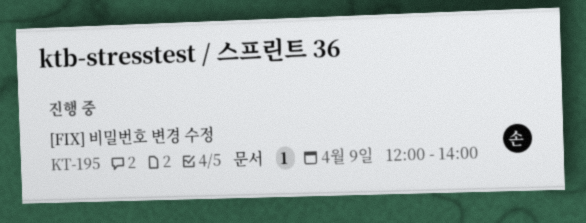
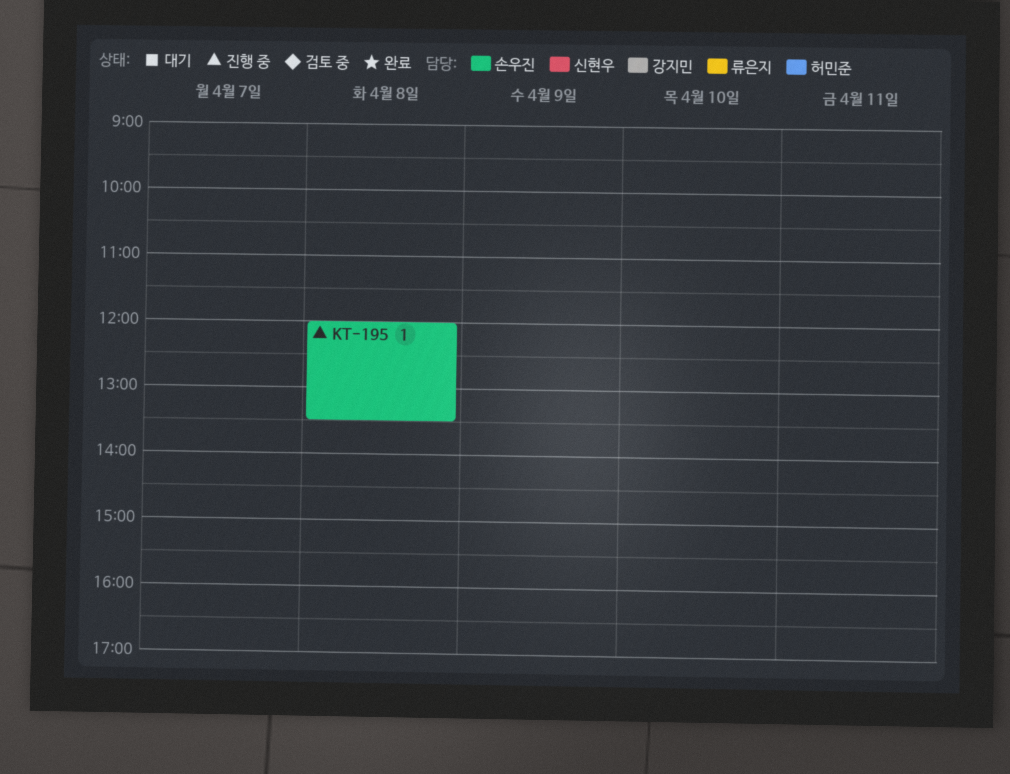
KT-195, day: Apr 9 -> Apr 8
KT-195, ends: 14:00 -> 13:30

